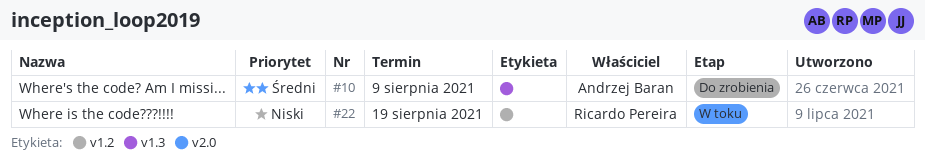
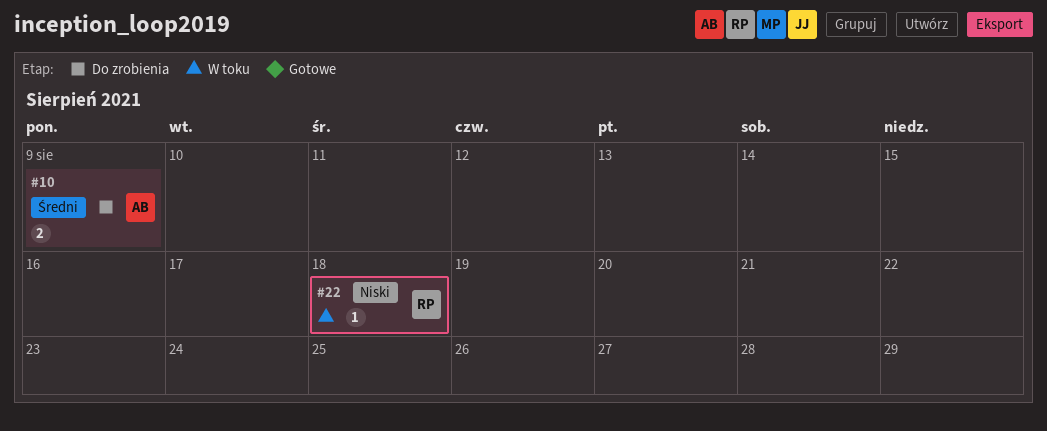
#22, due: Aug 19 -> Aug 18

